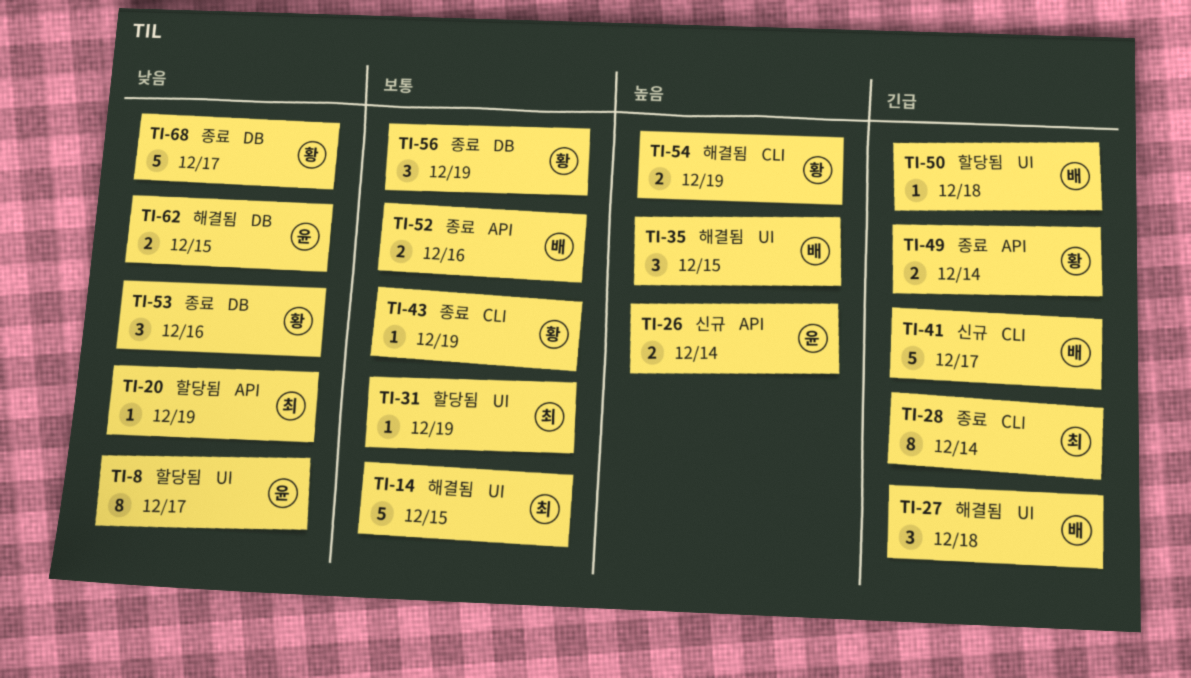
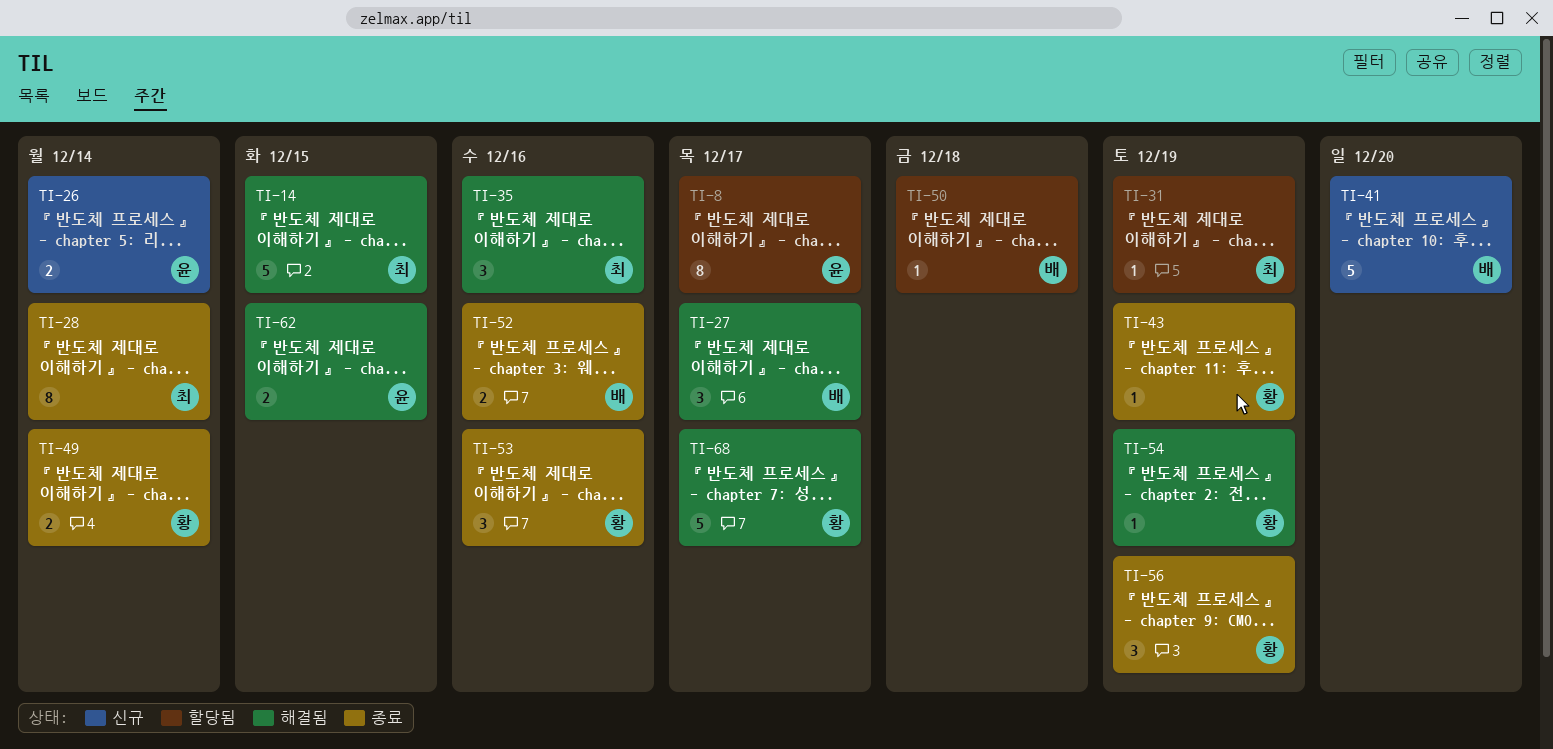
TI-20: present -> none
TI-27, due: Dec 18 -> Dec 17
TI-35, owner: 배 -> 최
TI-35, due: Dec 15 -> Dec 16
TI-41, due: Dec 17 -> Dec 20
TI-54, estimate: 2 -> 1
TI-68, status: 종료 -> 해결됨

